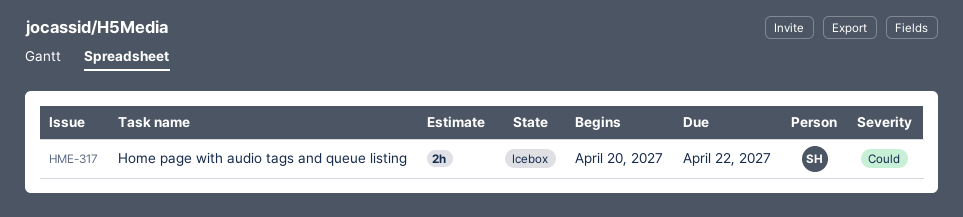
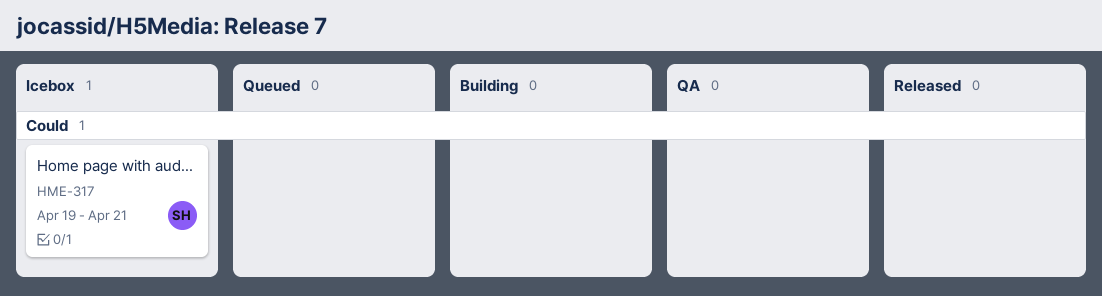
HME-317, start: Apr 20 -> Apr 19
HME-317, due: Apr 22 -> Apr 21

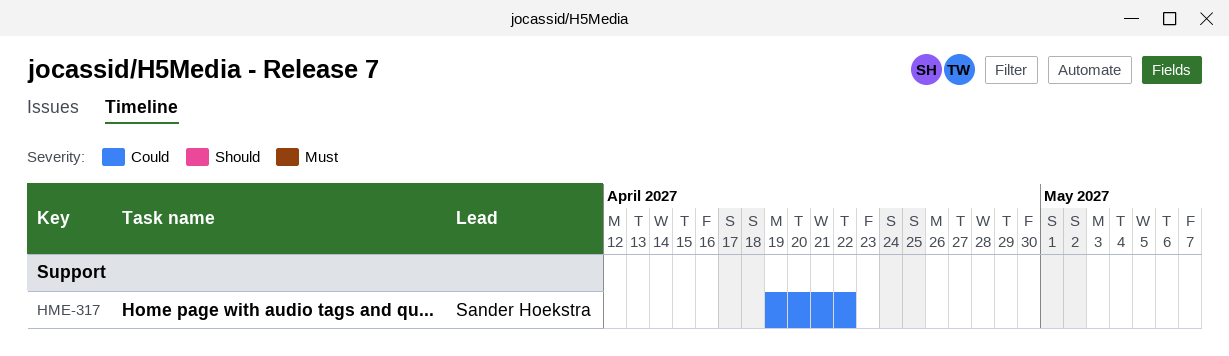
HME-317, due: Apr 21 -> Apr 22

